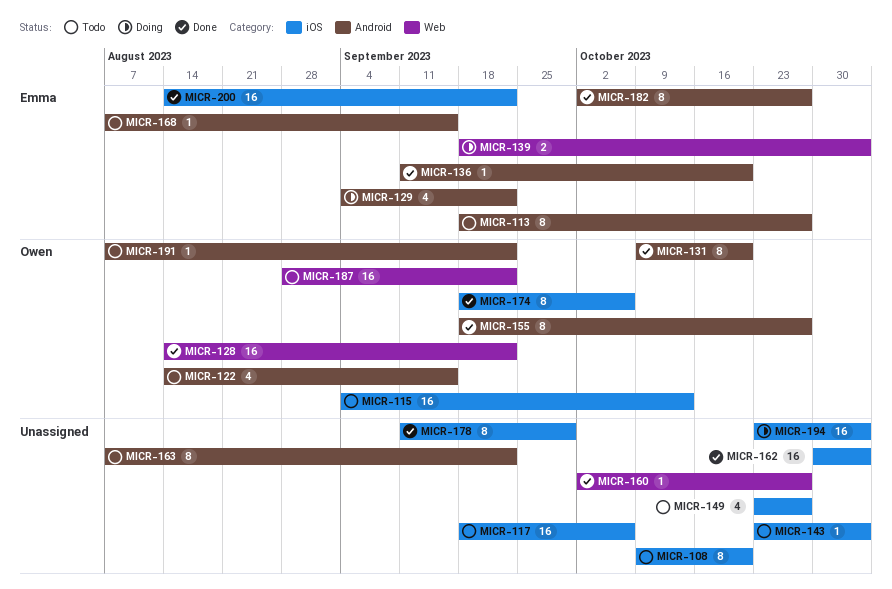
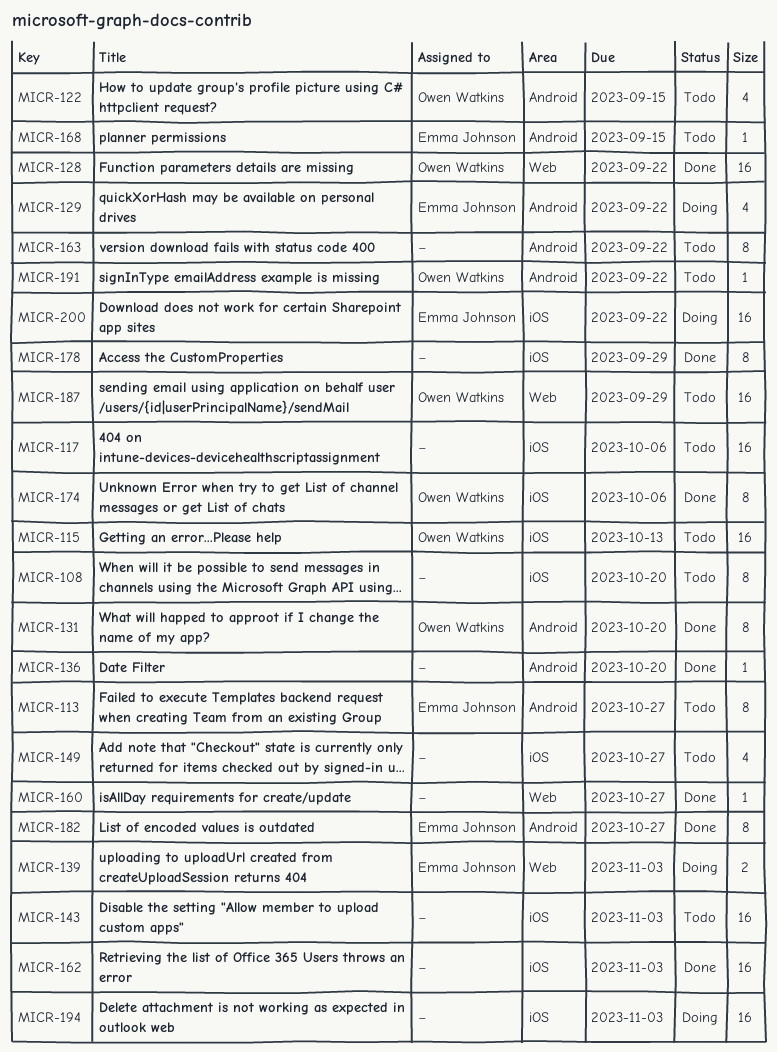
MICR-136, owner: Emma Johnson -> none
MICR-143, estimate: 1 -> 16
MICR-155: present -> none
MICR-187, due: Sep 22 -> Sep 29
MICR-200, status: Done -> Doing

